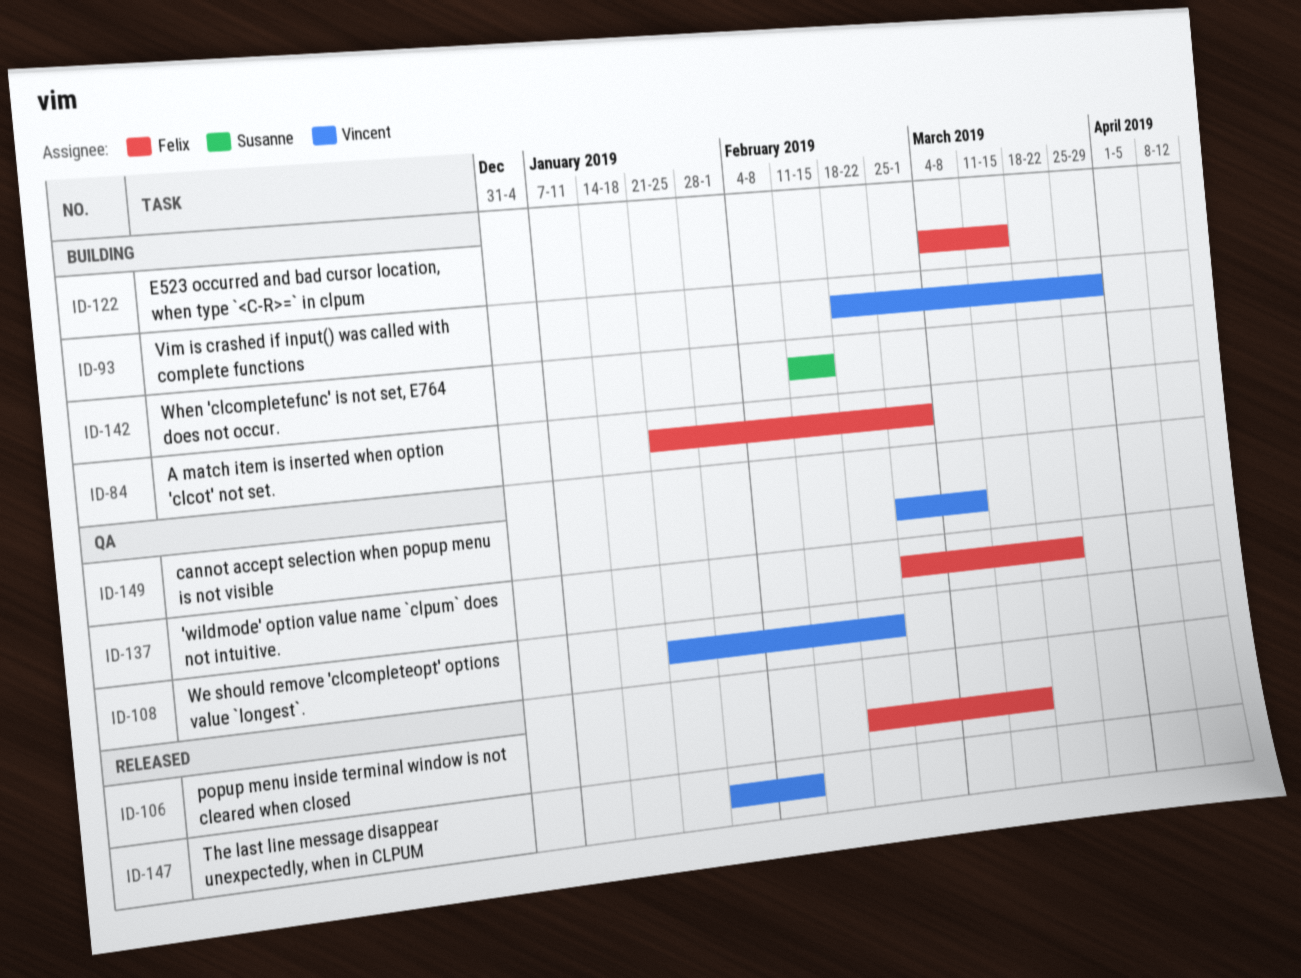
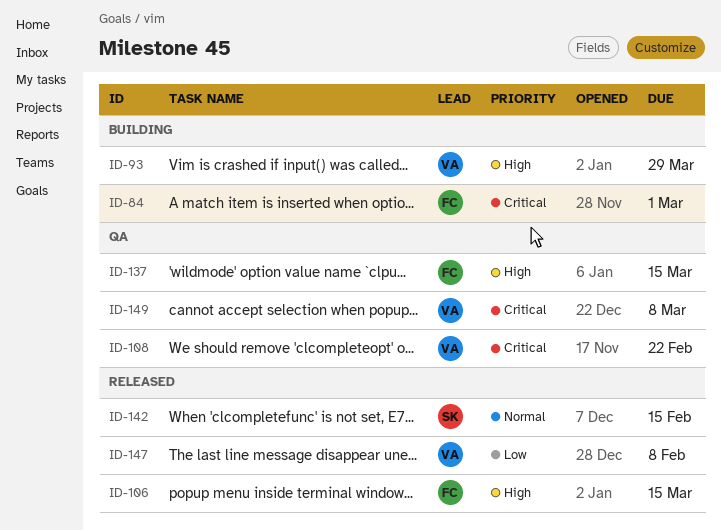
ID-122: present -> none
ID-137, due: Mar 22 -> Mar 15
ID-142, status: Building -> Released

